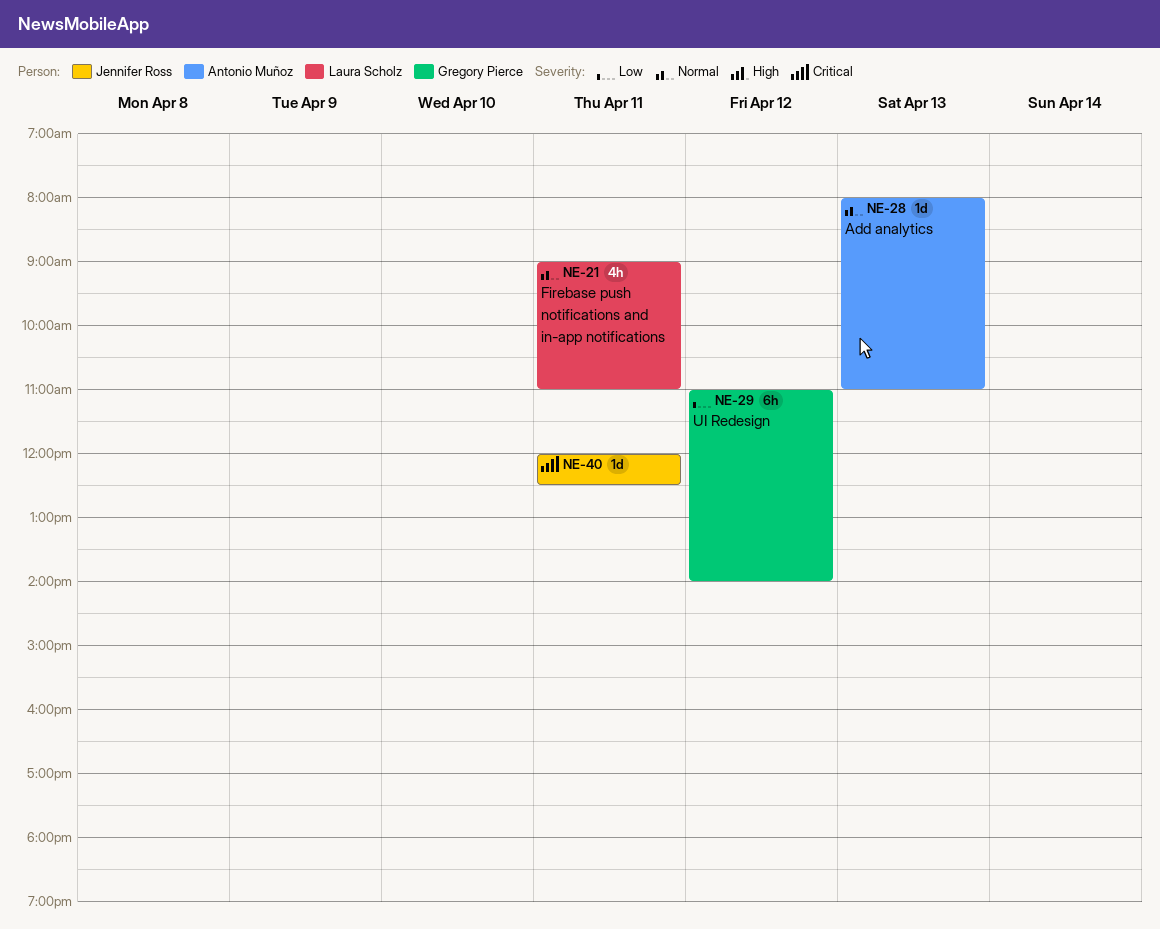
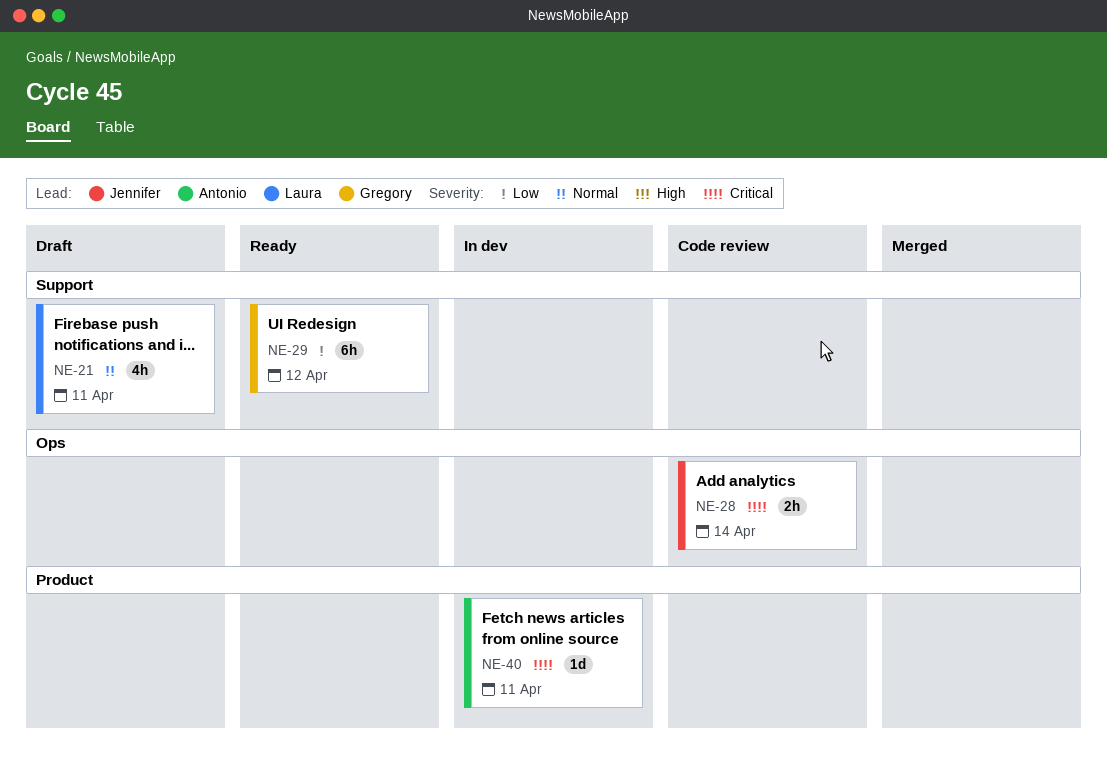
NE-28, owner: Antonio Muñoz -> Jennifer Ross
NE-28, priority: Normal -> Critical
NE-28, estimate: 1d -> 2h
NE-28, day: Apr 13 -> Apr 14
NE-40, owner: Jennifer Ross -> Antonio Muñoz

